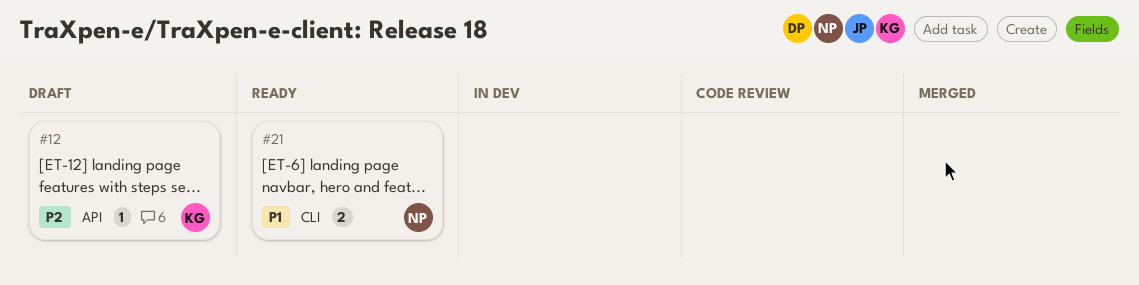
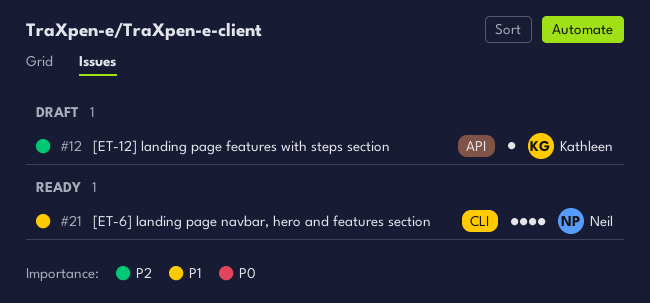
#21, estimate: 2 -> 4

